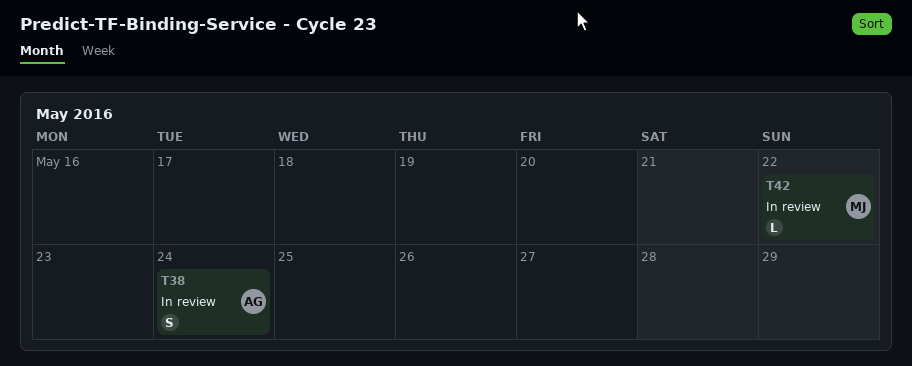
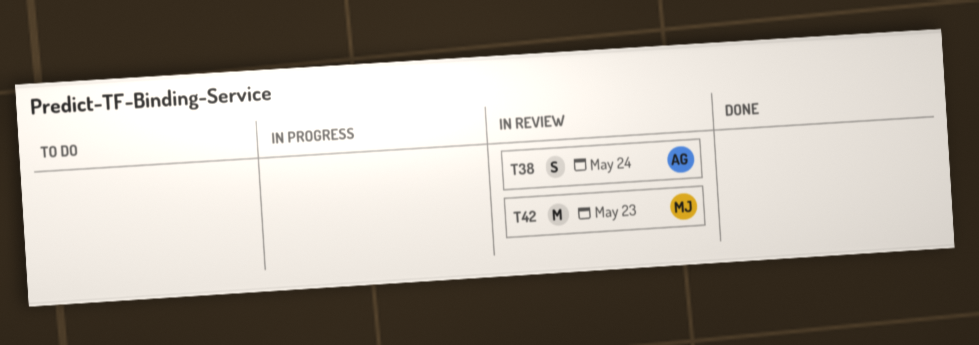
T42, estimate: L -> M
T42, due: May 22 -> May 23

